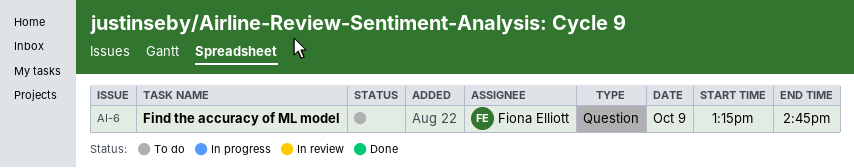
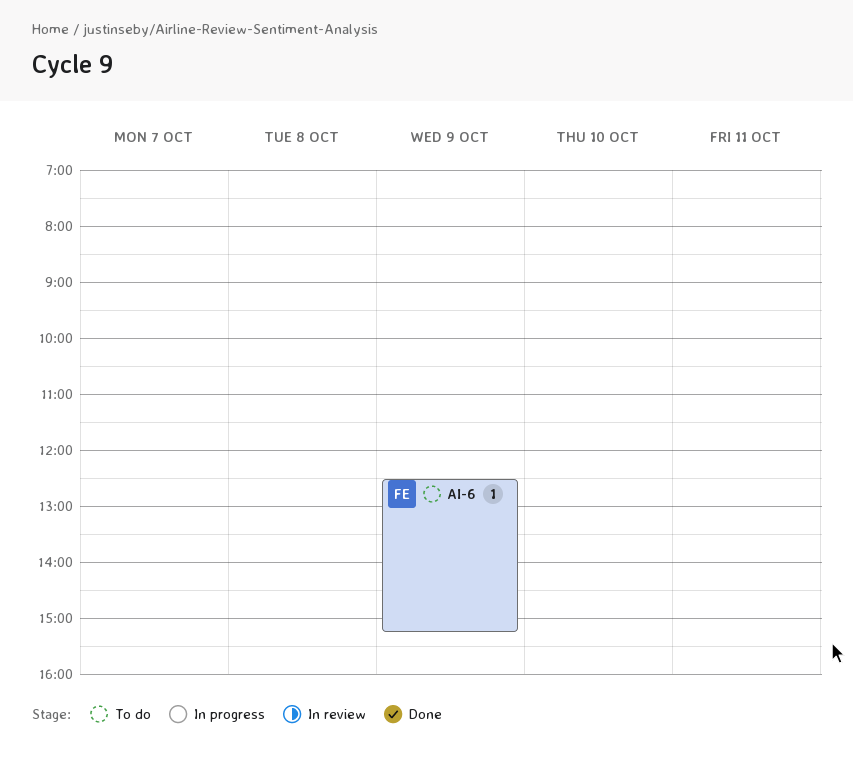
AI-6, begins: 13:15 -> 12:30
AI-6, ends: 14:45 -> 15:15

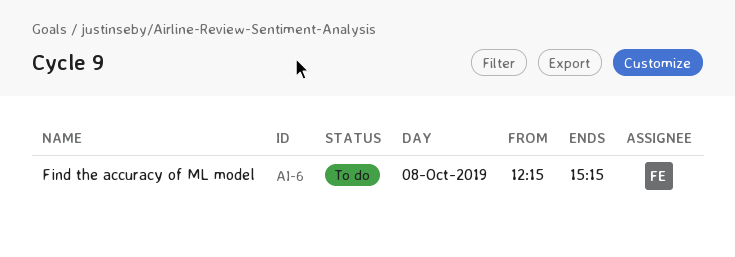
AI-6, day: Oct 9 -> Oct 8
AI-6, begins: 12:30 -> 12:15

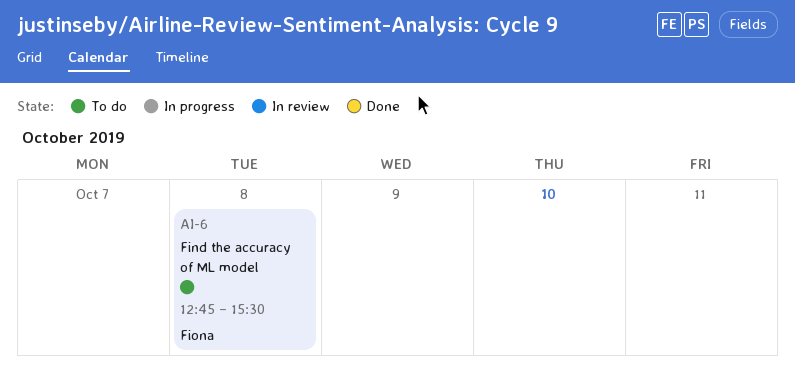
AI-6, begins: 12:15 -> 12:45
AI-6, ends: 15:15 -> 15:30

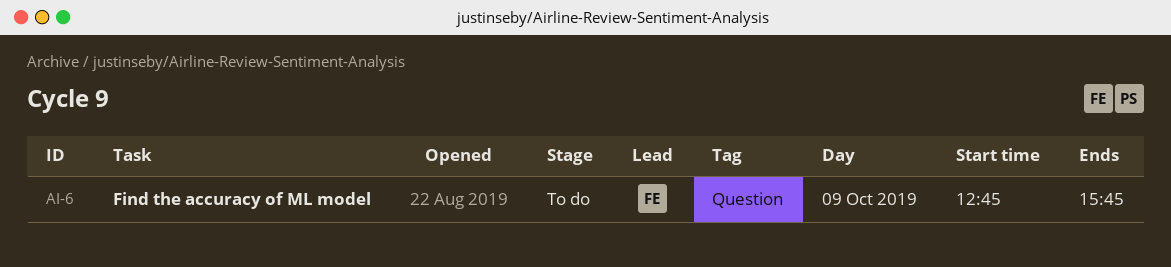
AI-6, day: Oct 8 -> Oct 9
AI-6, ends: 15:30 -> 15:45

